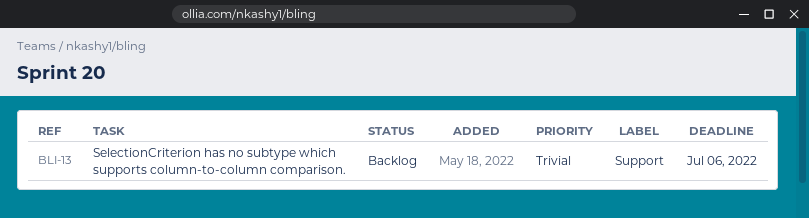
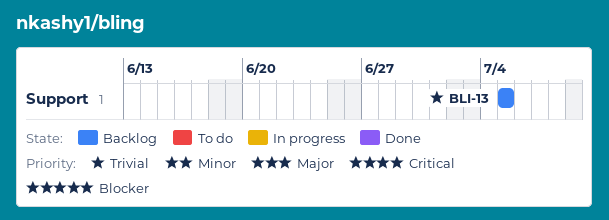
BLI-13, due: Jul 6 -> Jul 5

